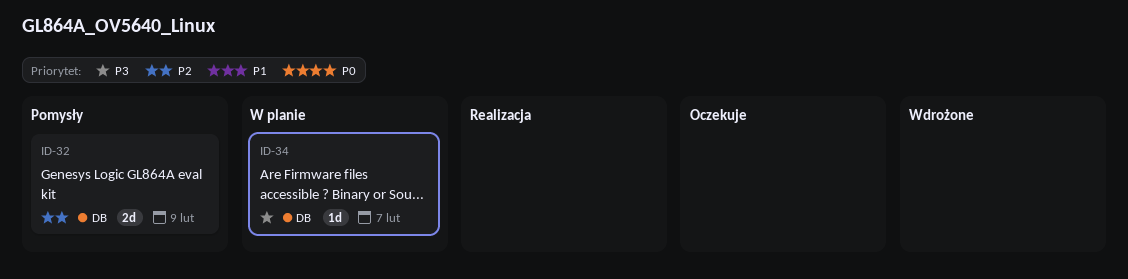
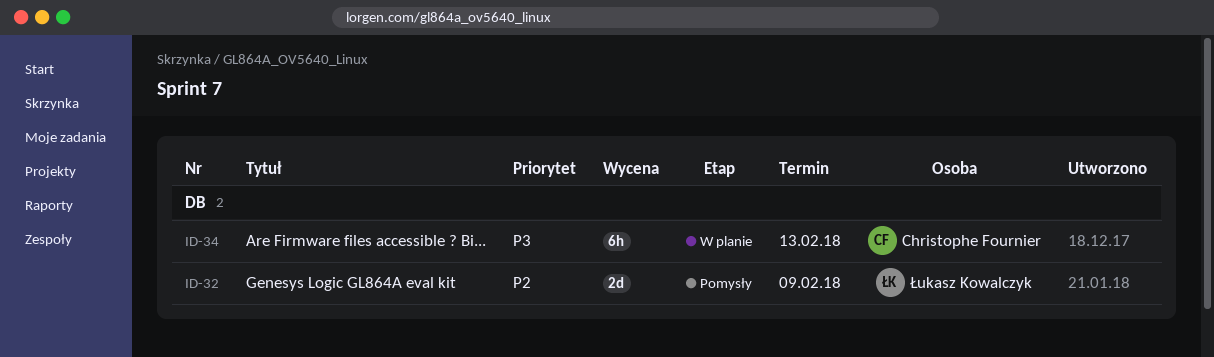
ID-34, estimate: 1d -> 6h
ID-34, due: Feb 7 -> Feb 13

